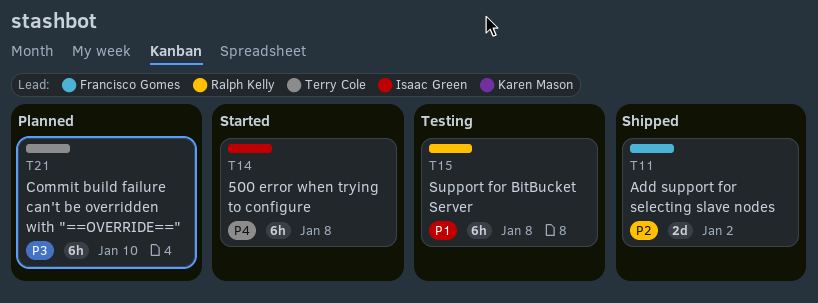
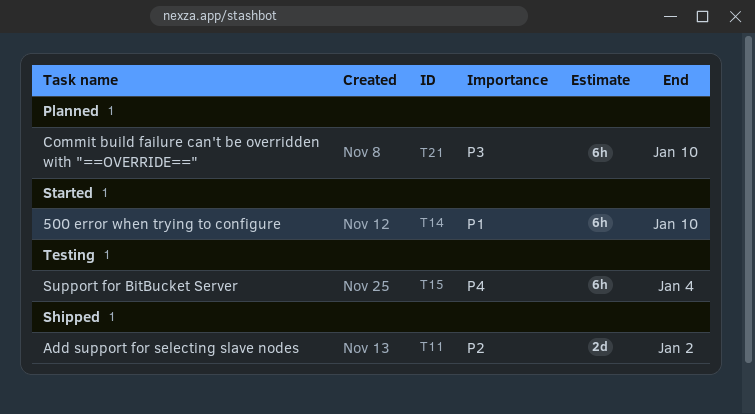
T14, priority: P4 -> P1
T14, due: Jan 8 -> Jan 10
T15, priority: P1 -> P4
T15, due: Jan 8 -> Jan 4

